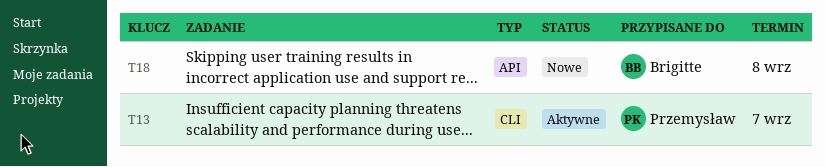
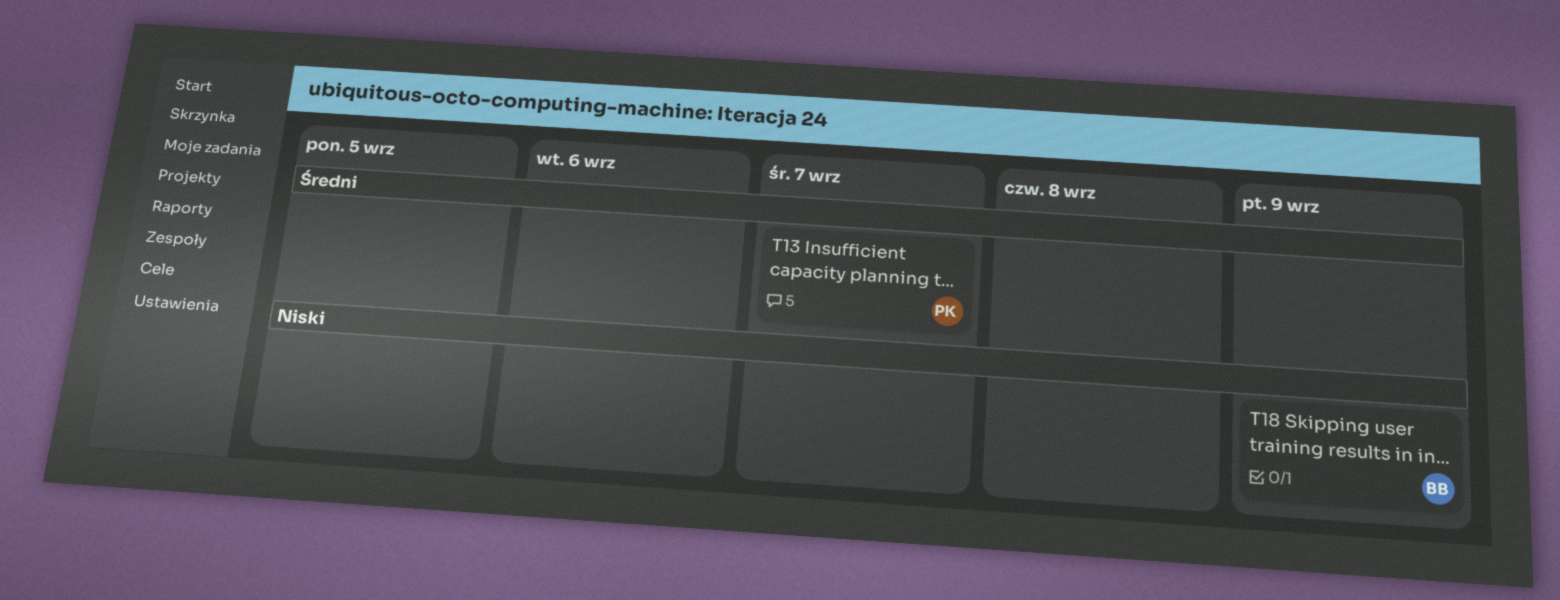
T18, due: Sep 8 -> Sep 9

